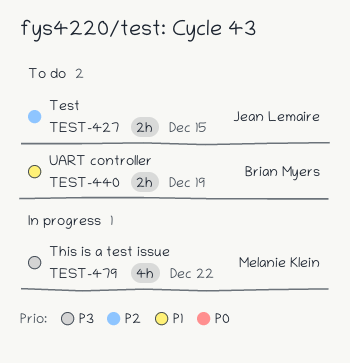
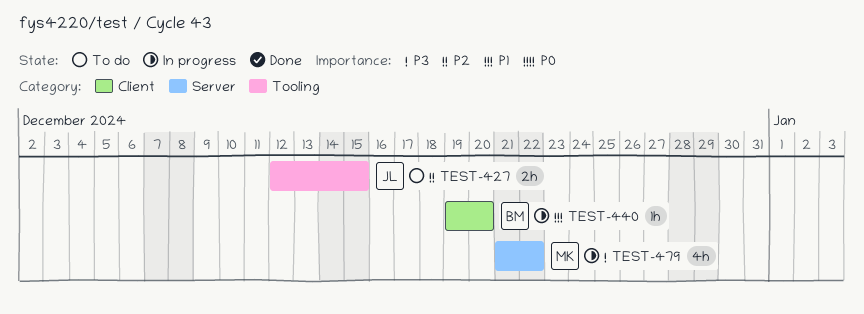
TEST-440, status: To do -> In progress
TEST-440, estimate: 2h -> 1h
TEST-440, due: Dec 19 -> Dec 20

